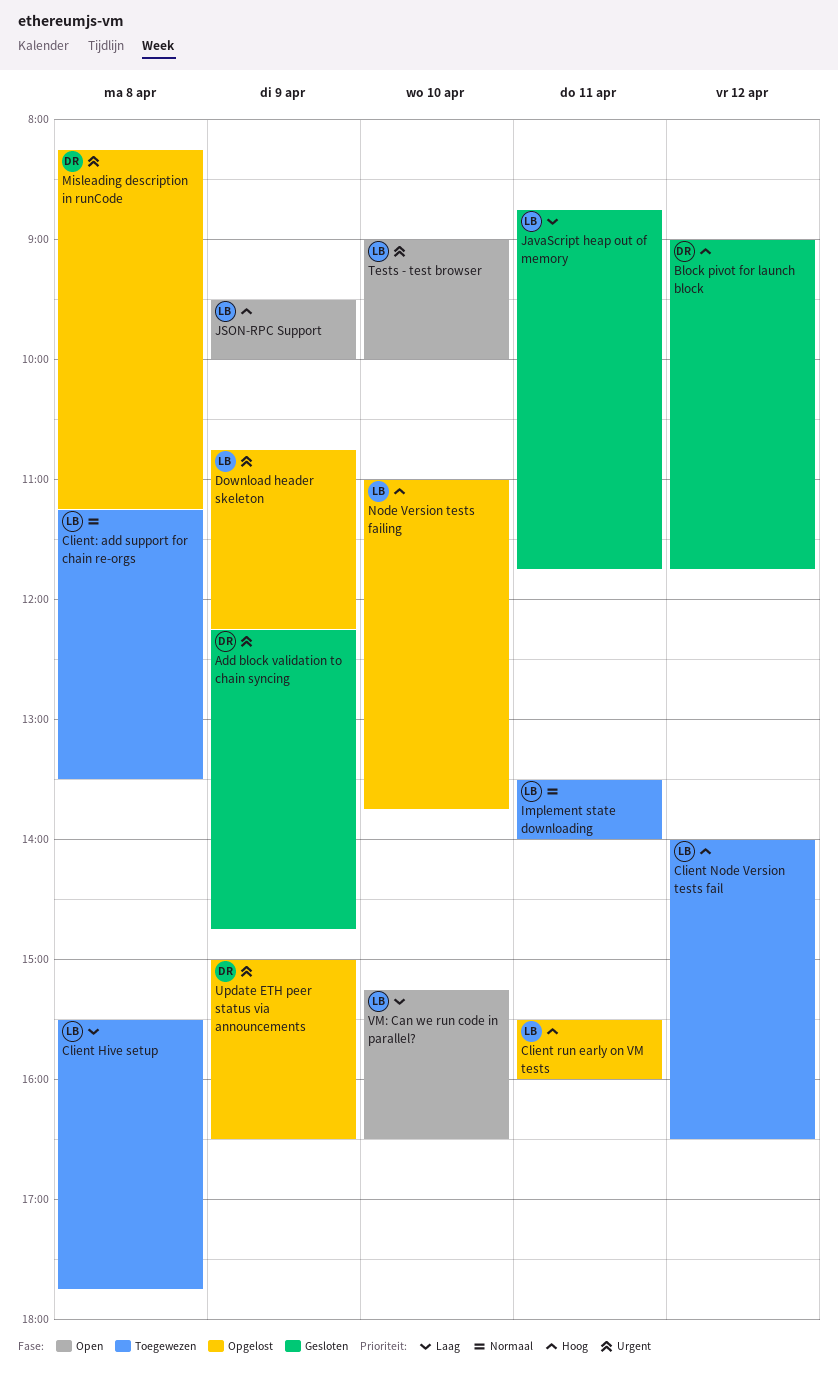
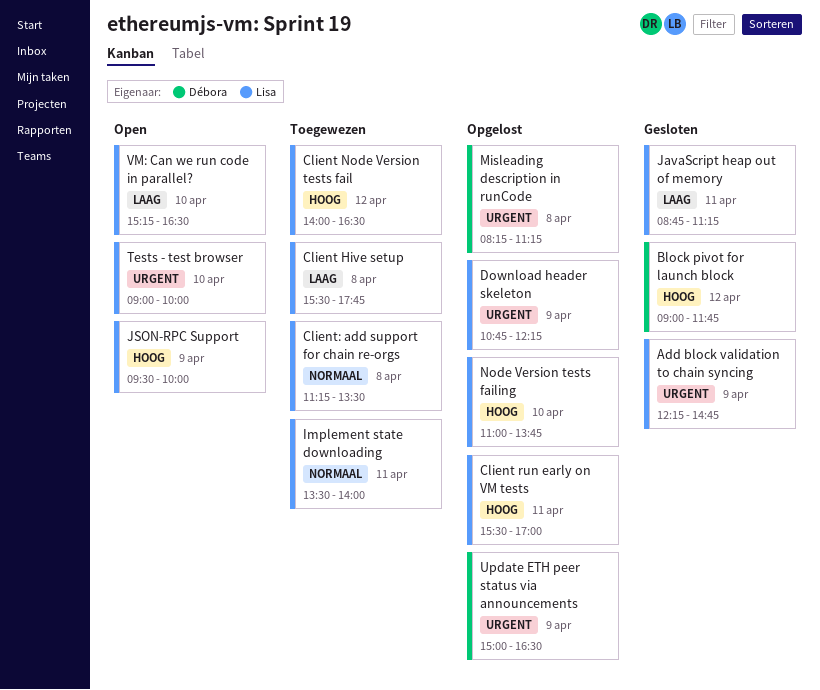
Add block validation to chain syncing, owner: Débora -> Lisa
Client run early on VM tests, ends: 16:00 -> 17:00
JavaScript heap out of memory, ends: 11:45 -> 11:15

